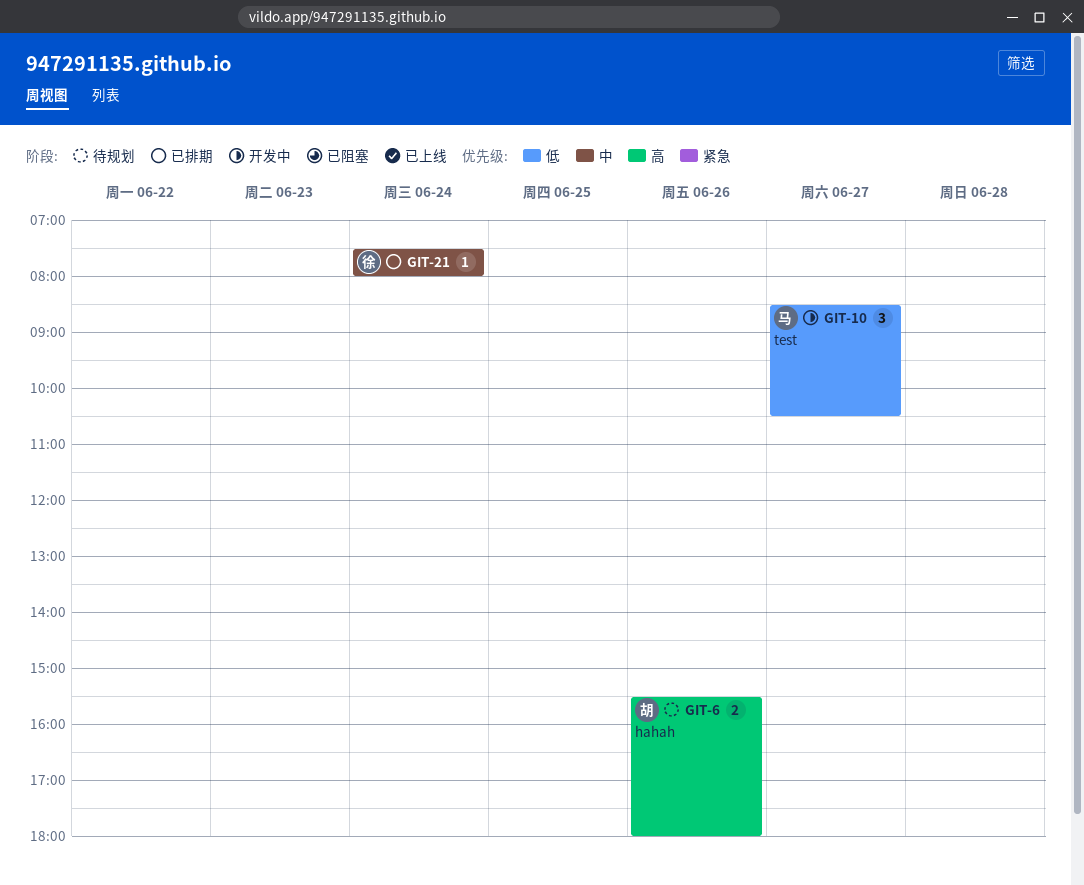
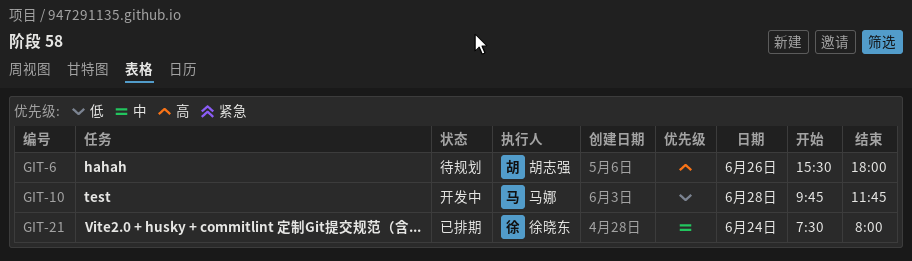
GIT-10, day: Jun 27 -> Jun 28
GIT-10, begins: 08:30 -> 09:45
GIT-10, ends: 10:30 -> 11:45

